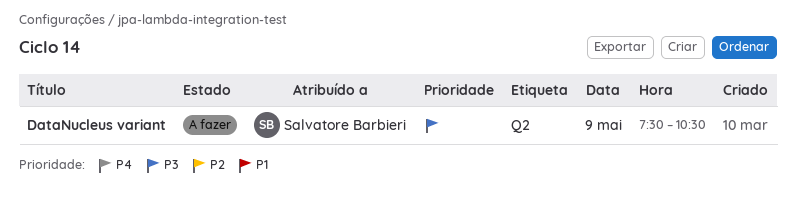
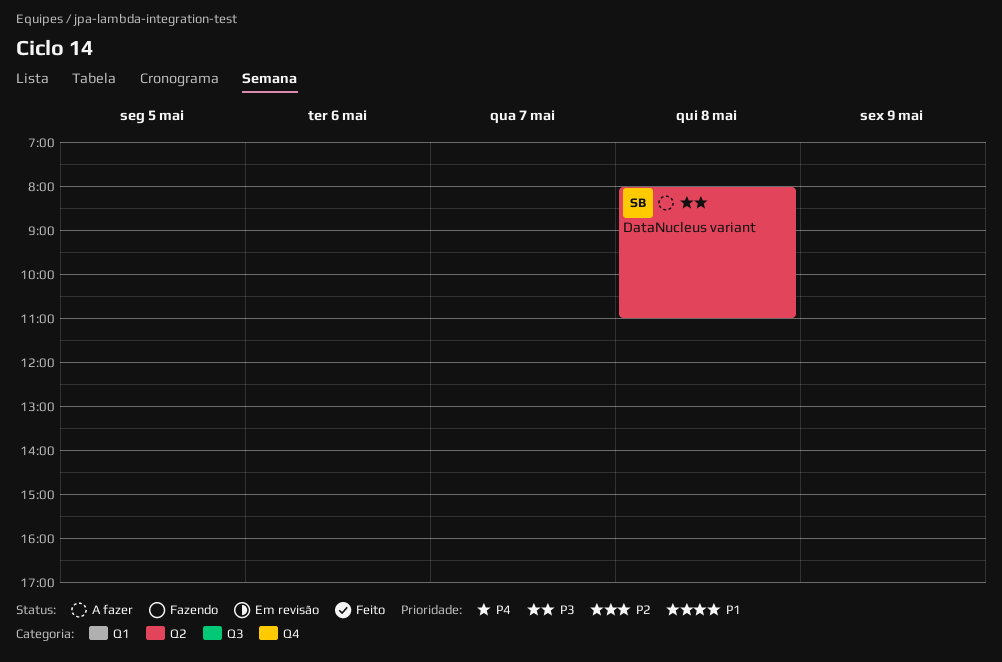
DataNucleus variant, day: May 9 -> May 8
DataNucleus variant, begins: 07:30 -> 08:00
DataNucleus variant, ends: 10:30 -> 11:00

